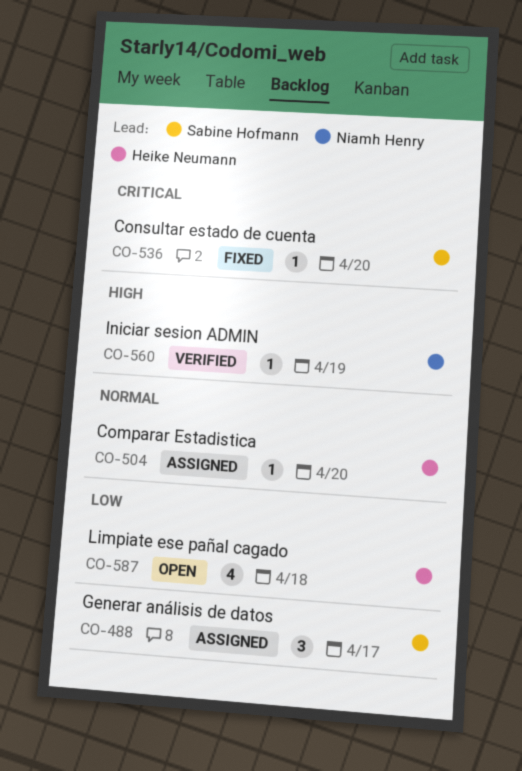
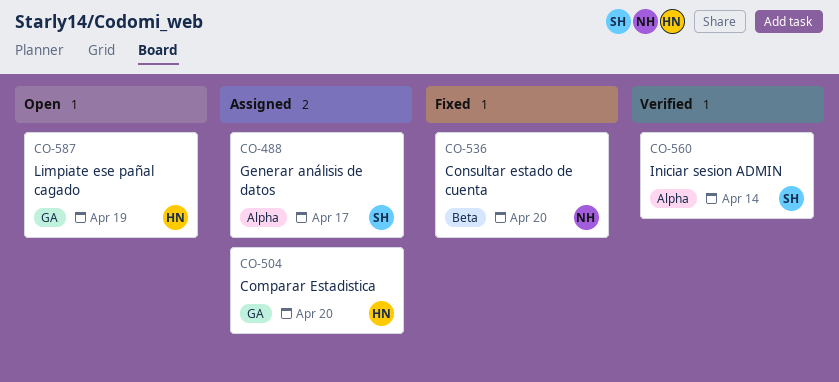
CO-536, owner: Sabine Hofmann -> Niamh Henry
CO-560, owner: Niamh Henry -> Sabine Hofmann
CO-560, due: Apr 19 -> Apr 14
CO-587, due: Apr 18 -> Apr 19

